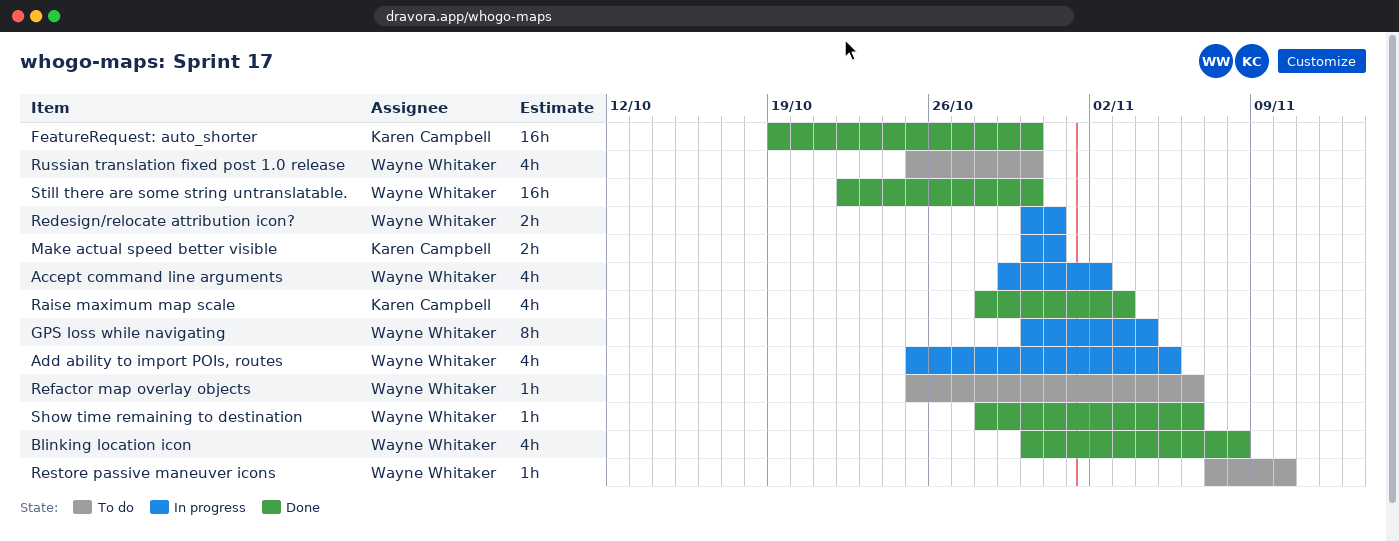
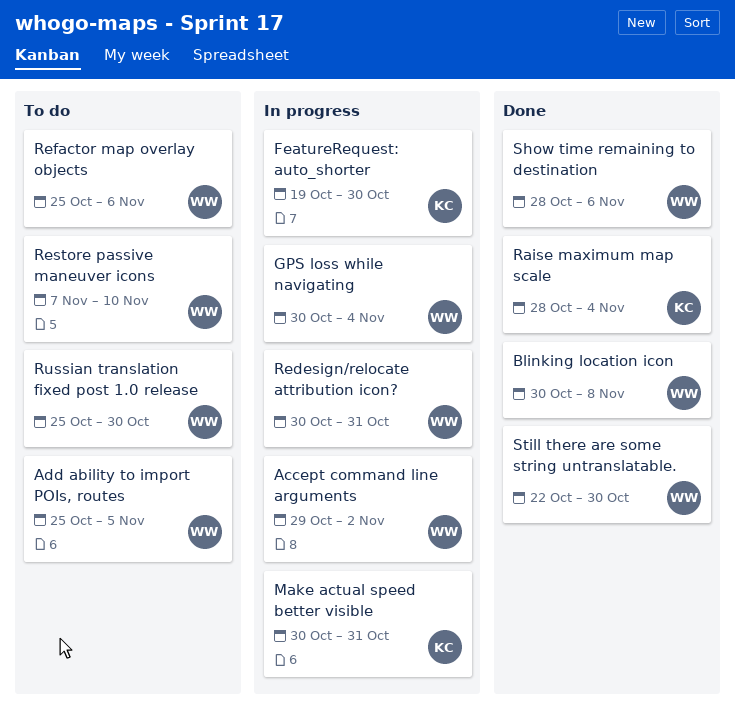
Add ability to import POIs, routes, status: In progress -> To do
FeatureRequest: auto_shorter, status: Done -> In progress
Raise maximum map scale, due: Nov 3 -> Nov 4

